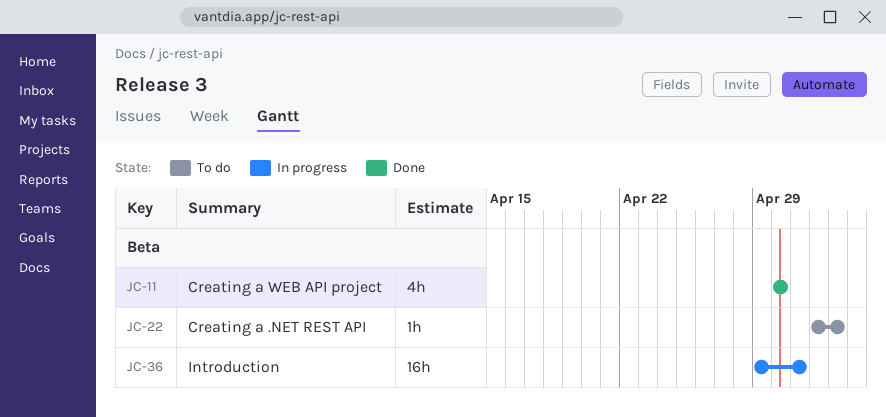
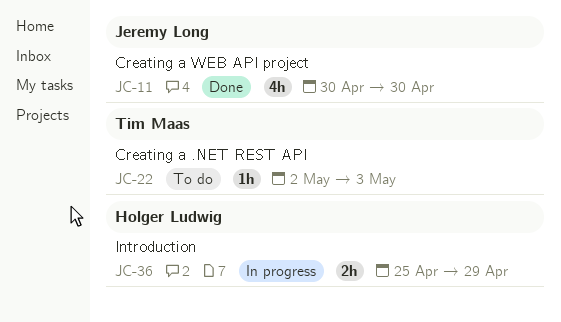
JC-36, estimate: 16h -> 2h
JC-36, start: Apr 29 -> Apr 25
JC-36, due: May 1 -> Apr 29

